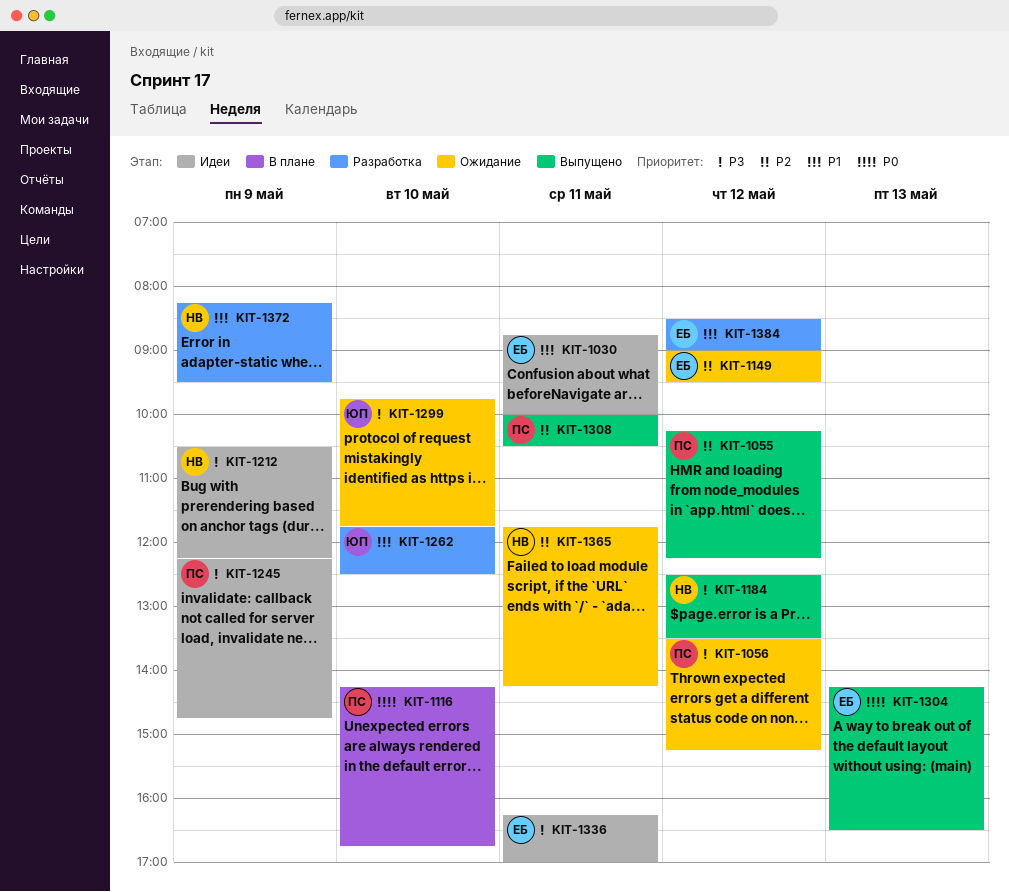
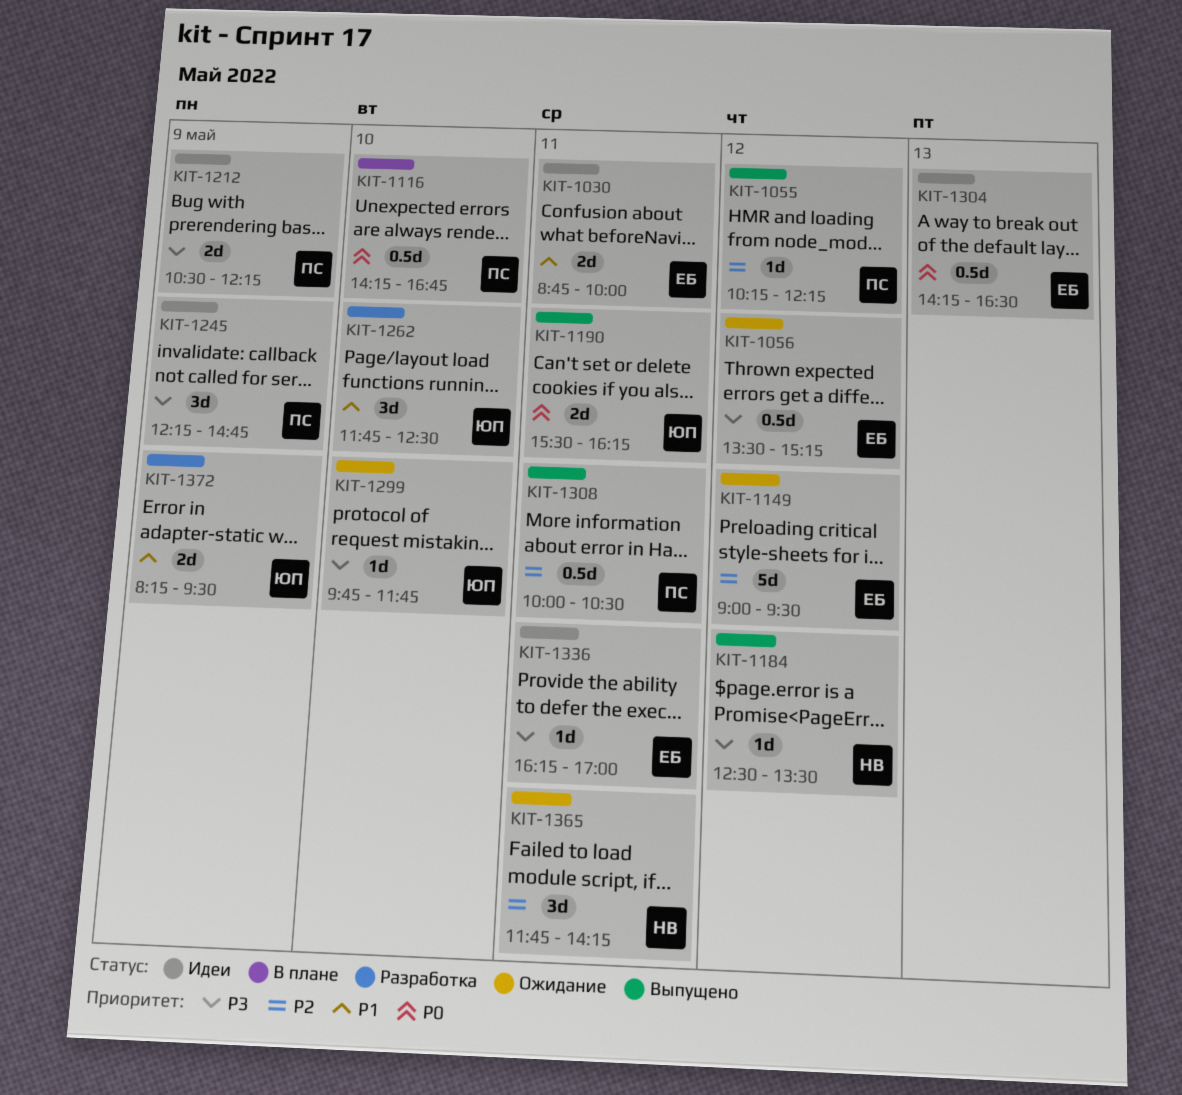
KIT-1056, owner: ПС -> ЕБ
KIT-1190: none -> present
KIT-1212, owner: НВ -> ПС
KIT-1304, status: Выпущено -> Идеи
KIT-1372, owner: НВ -> ЮП
KIT-1384: present -> none

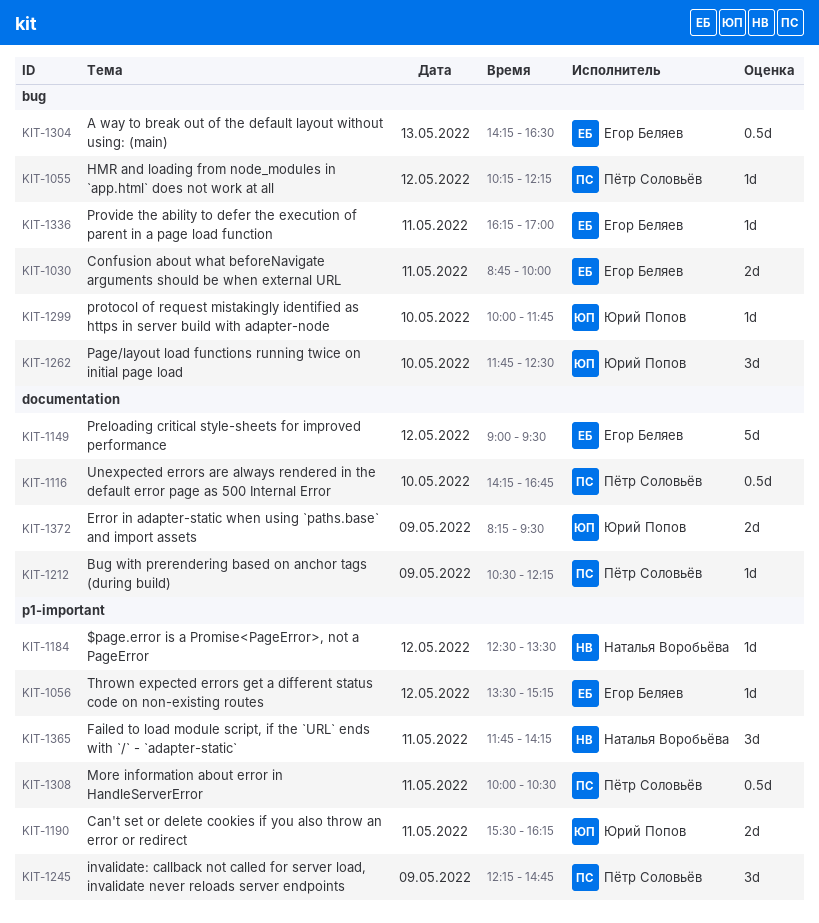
KIT-1056, estimate: 0.5d -> 1d
KIT-1212, estimate: 2d -> 1d
KIT-1299, begins: 09:45 -> 10:00

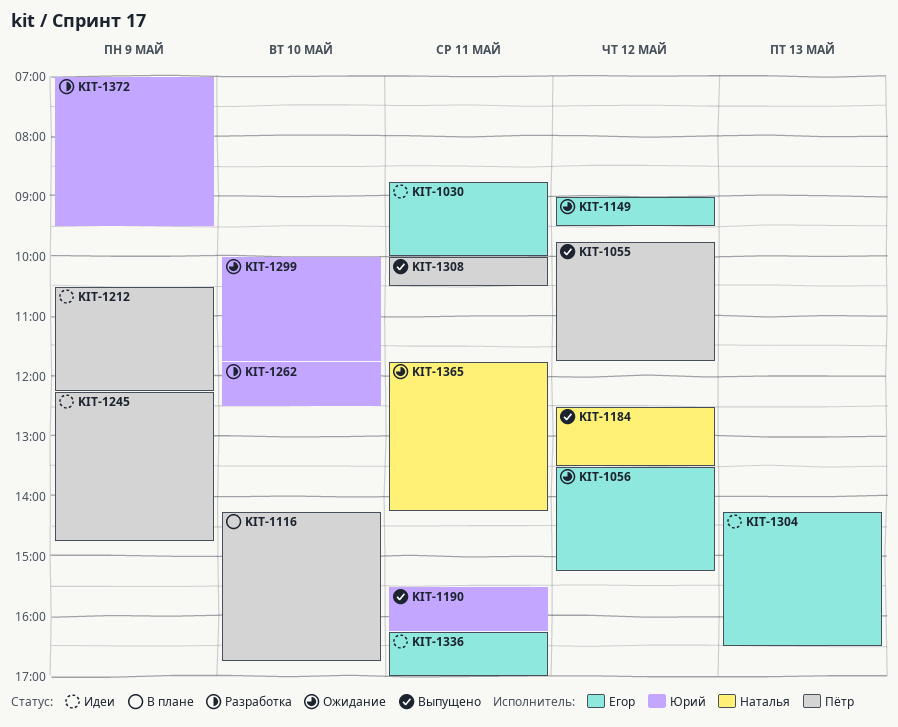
KIT-1055, begins: 10:15 -> 09:45
KIT-1055, ends: 12:15 -> 11:45
KIT-1372, begins: 08:15 -> 07:00

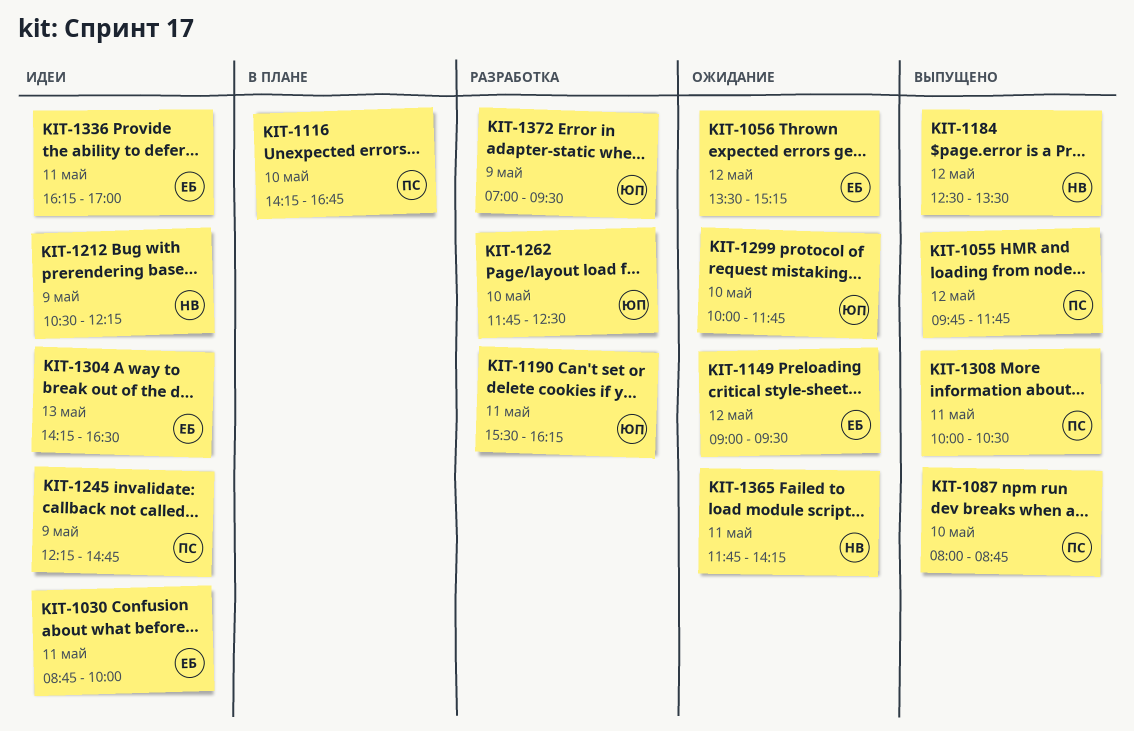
KIT-1087: none -> present
KIT-1190, status: Выпущено -> Разработка
KIT-1212, owner: Пётр -> Наталья

